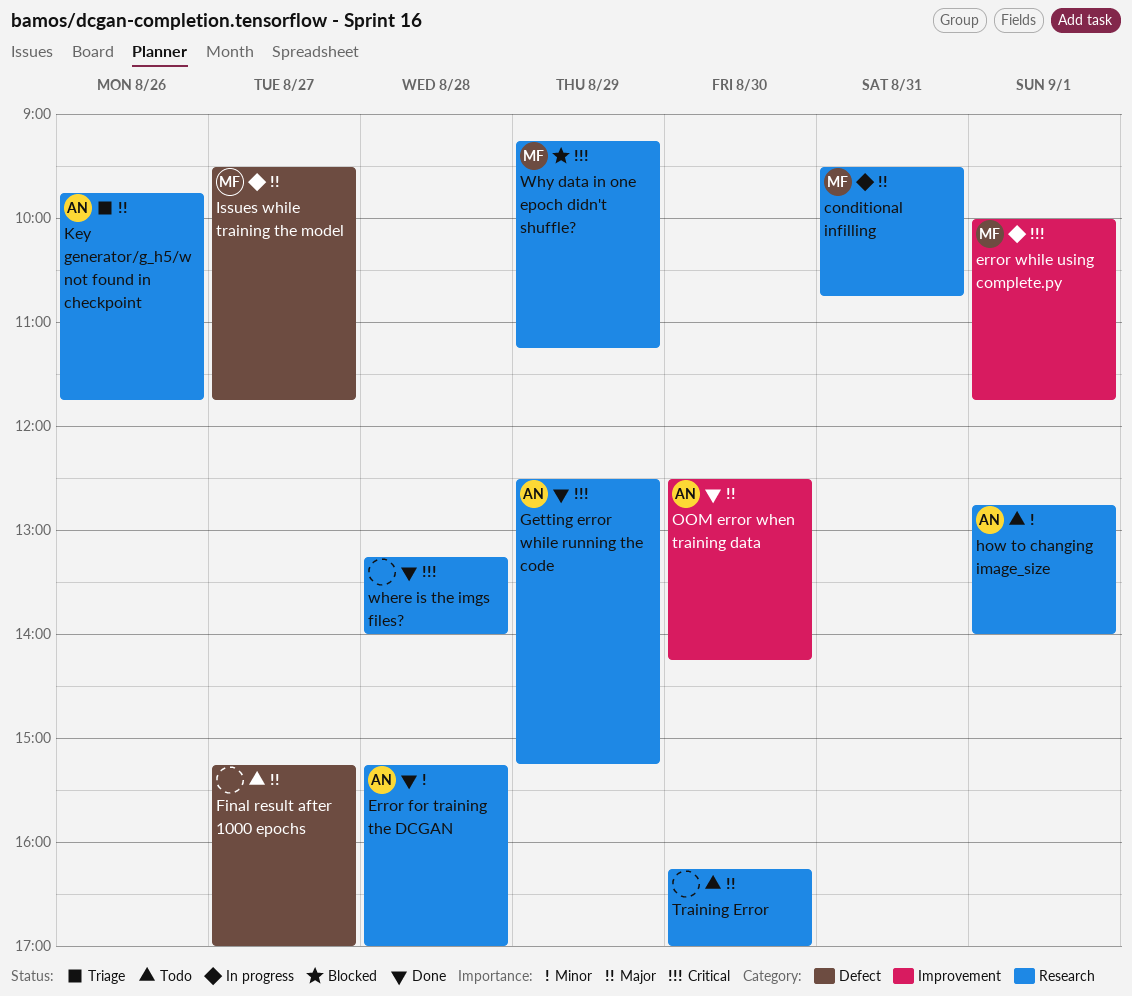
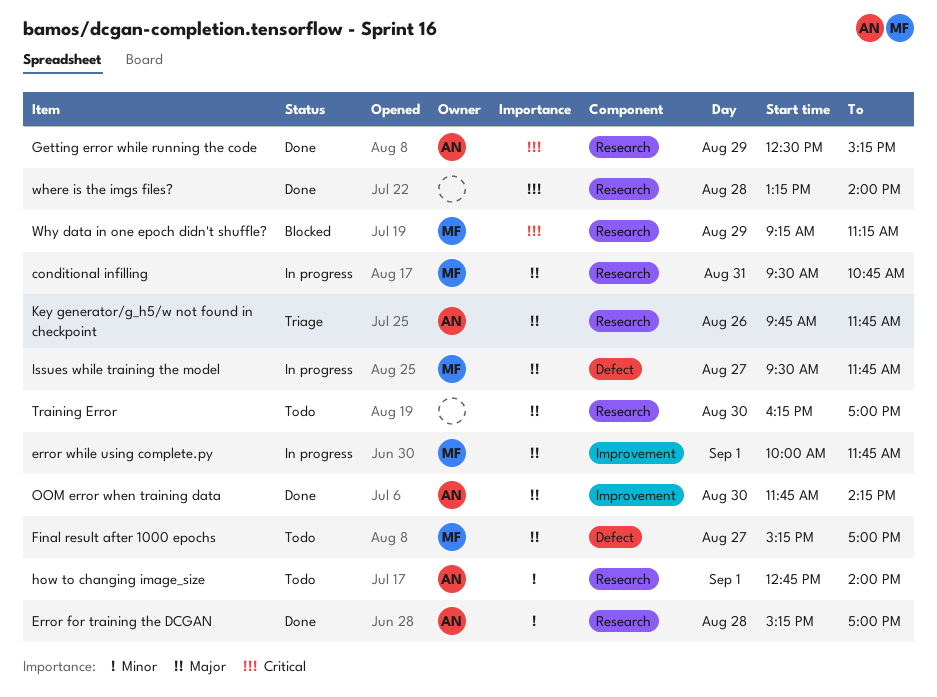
error while using complete.py, priority: Critical -> Major
Final result after 1000 epochs, owner: none -> MF
OOM error when training data, begins: 12:30 -> 11:45

